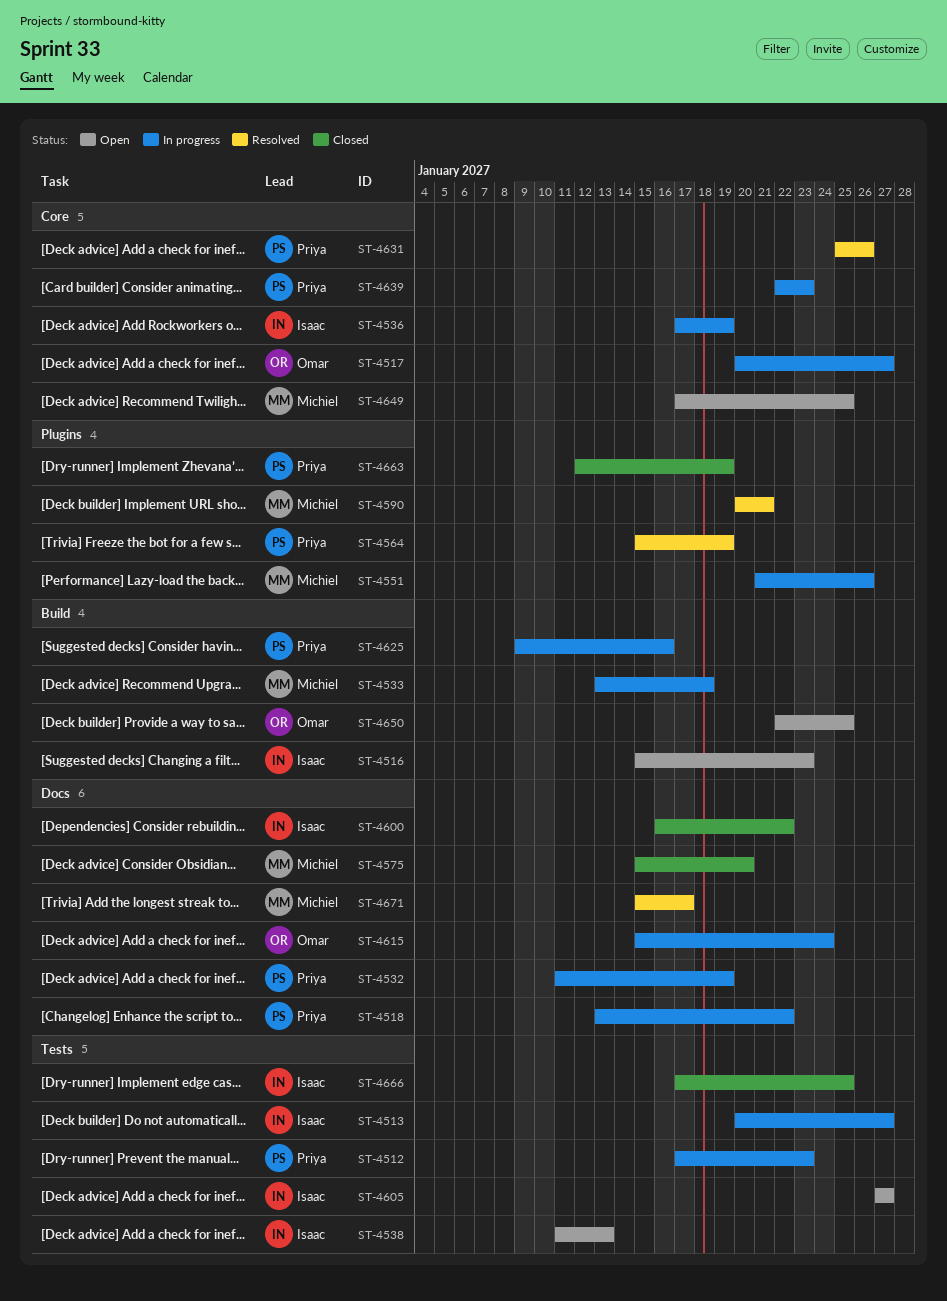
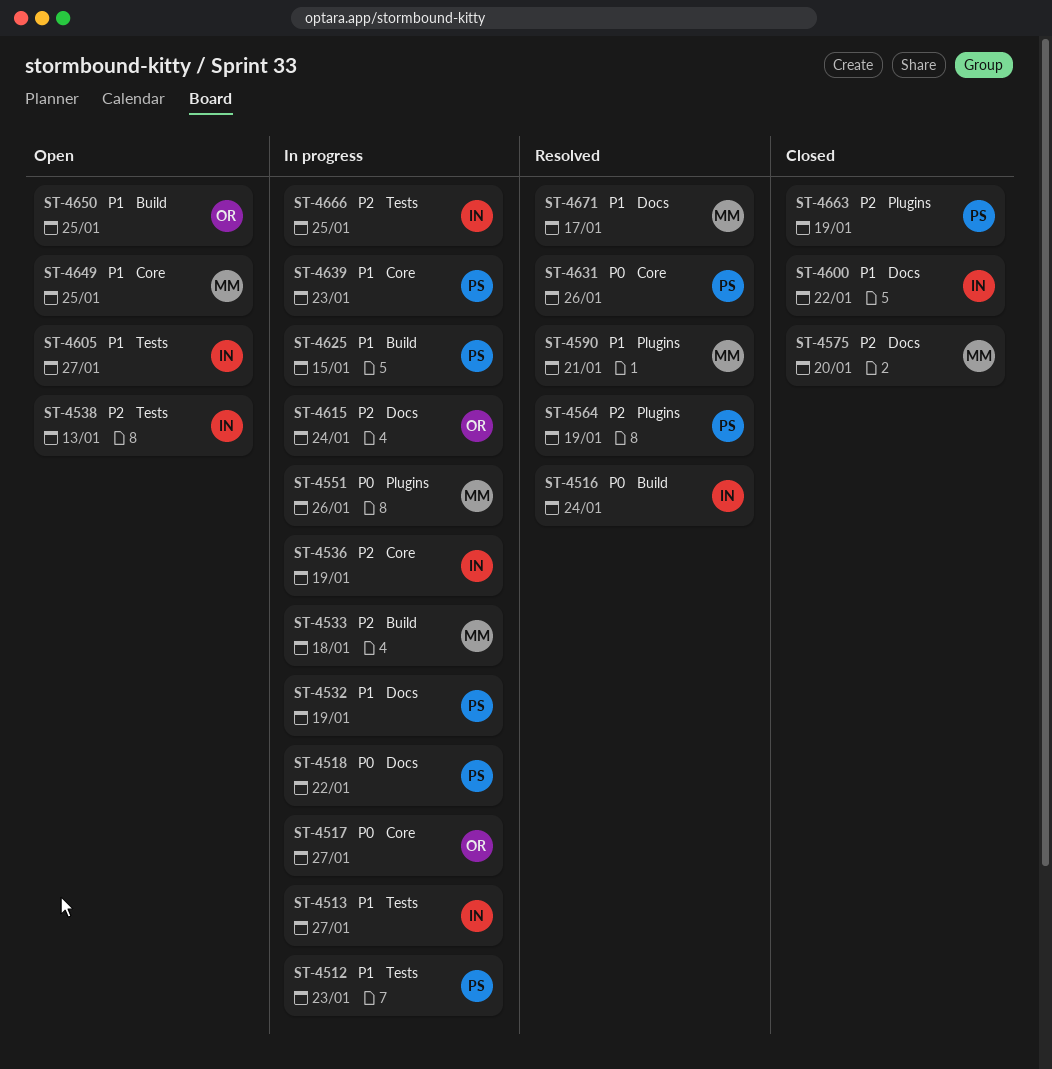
ST-4516, status: Open -> Resolved
ST-4516, due: Jan 23 -> Jan 24
ST-4625, due: Jan 16 -> Jan 15
ST-4666, status: Closed -> In progress

